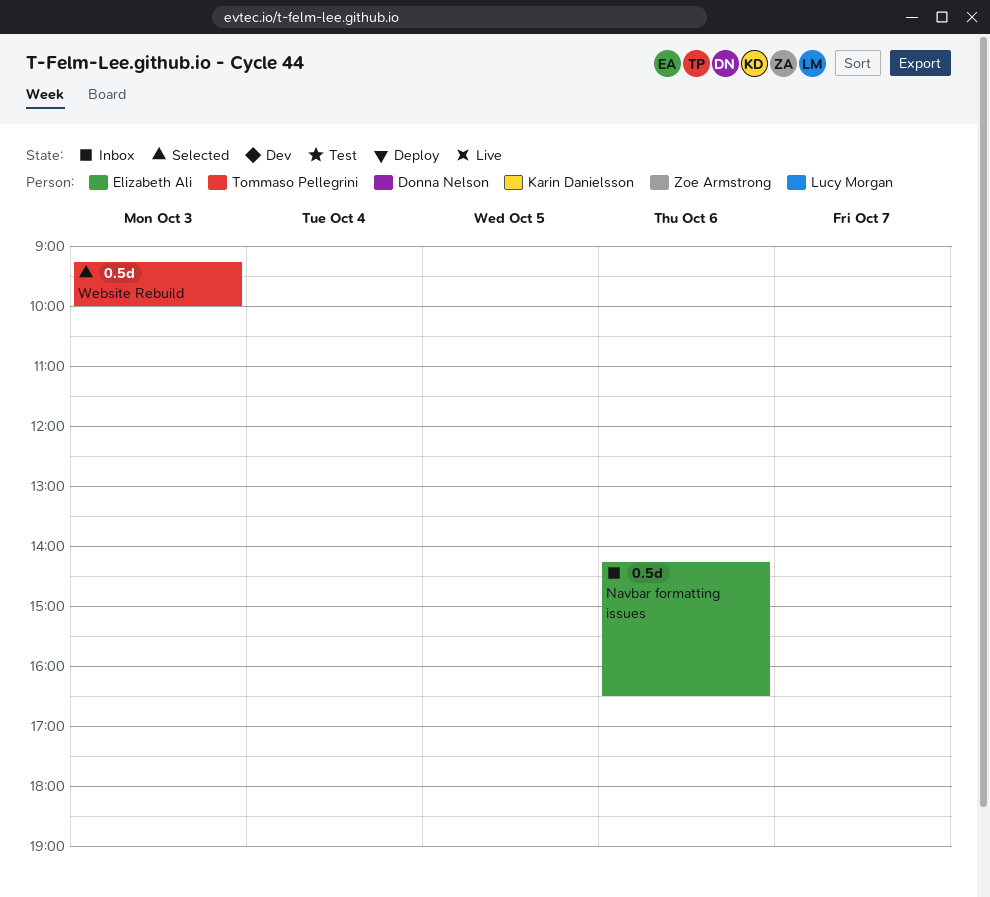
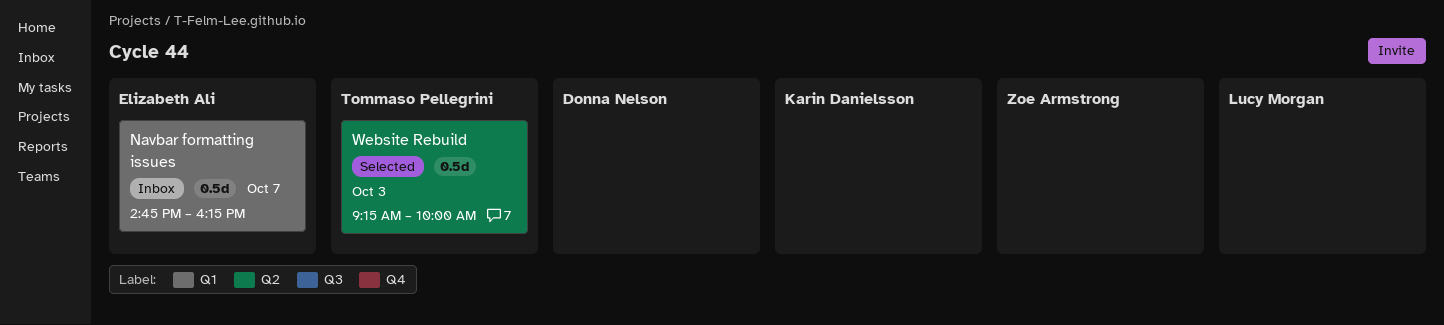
Navbar formatting issues, day: Oct 6 -> Oct 7
Navbar formatting issues, begins: 14:15 -> 14:45
Navbar formatting issues, ends: 16:30 -> 16:15

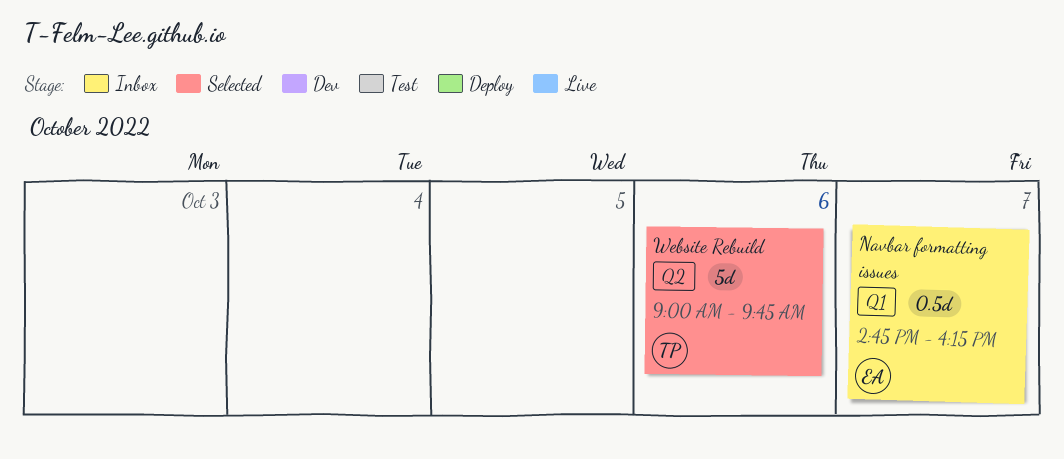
Website Rebuild, estimate: 0.5d -> 5d
Website Rebuild, day: Oct 3 -> Oct 6
Website Rebuild, begins: 09:15 -> 09:00
Website Rebuild, ends: 10:00 -> 09:45

